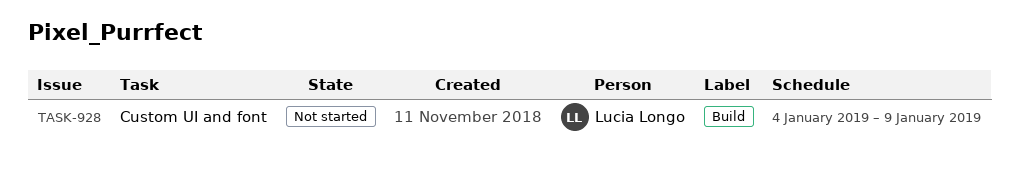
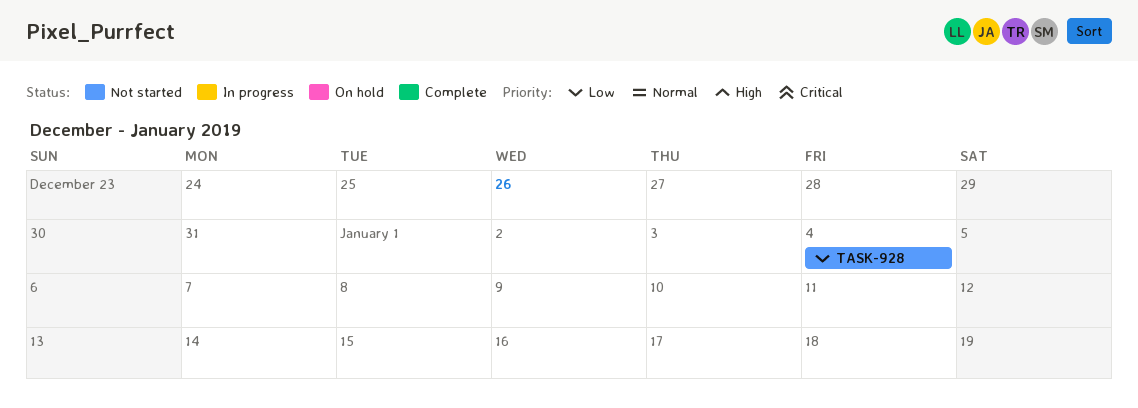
TASK-928, due: Jan 9 -> Jan 4

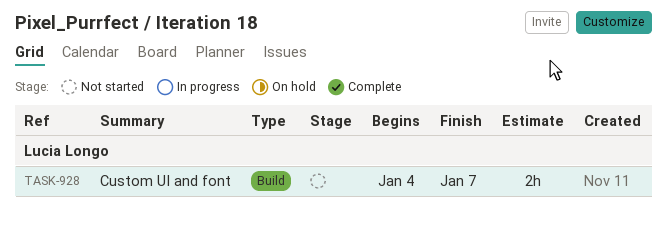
TASK-928, due: Jan 4 -> Jan 7

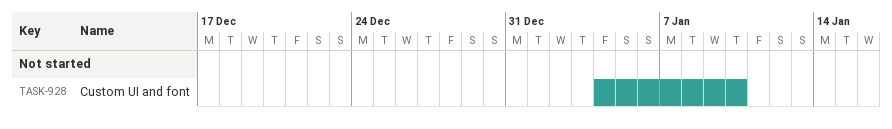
TASK-928, due: Jan 7 -> Jan 10

